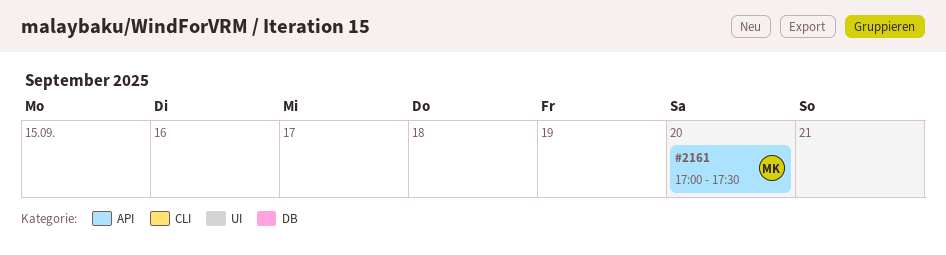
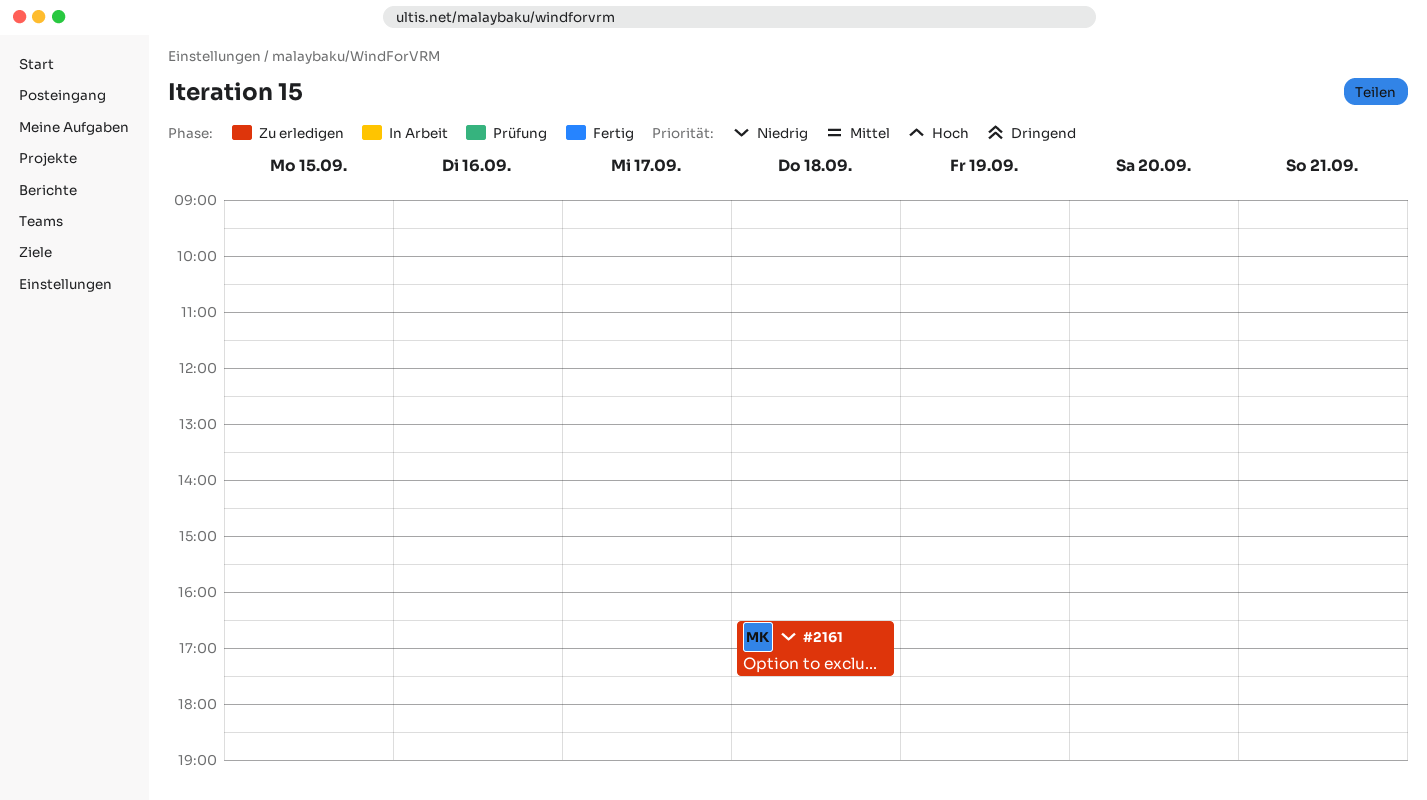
#2161, day: Sep 20 -> Sep 18
#2161, begins: 17:00 -> 16:30

